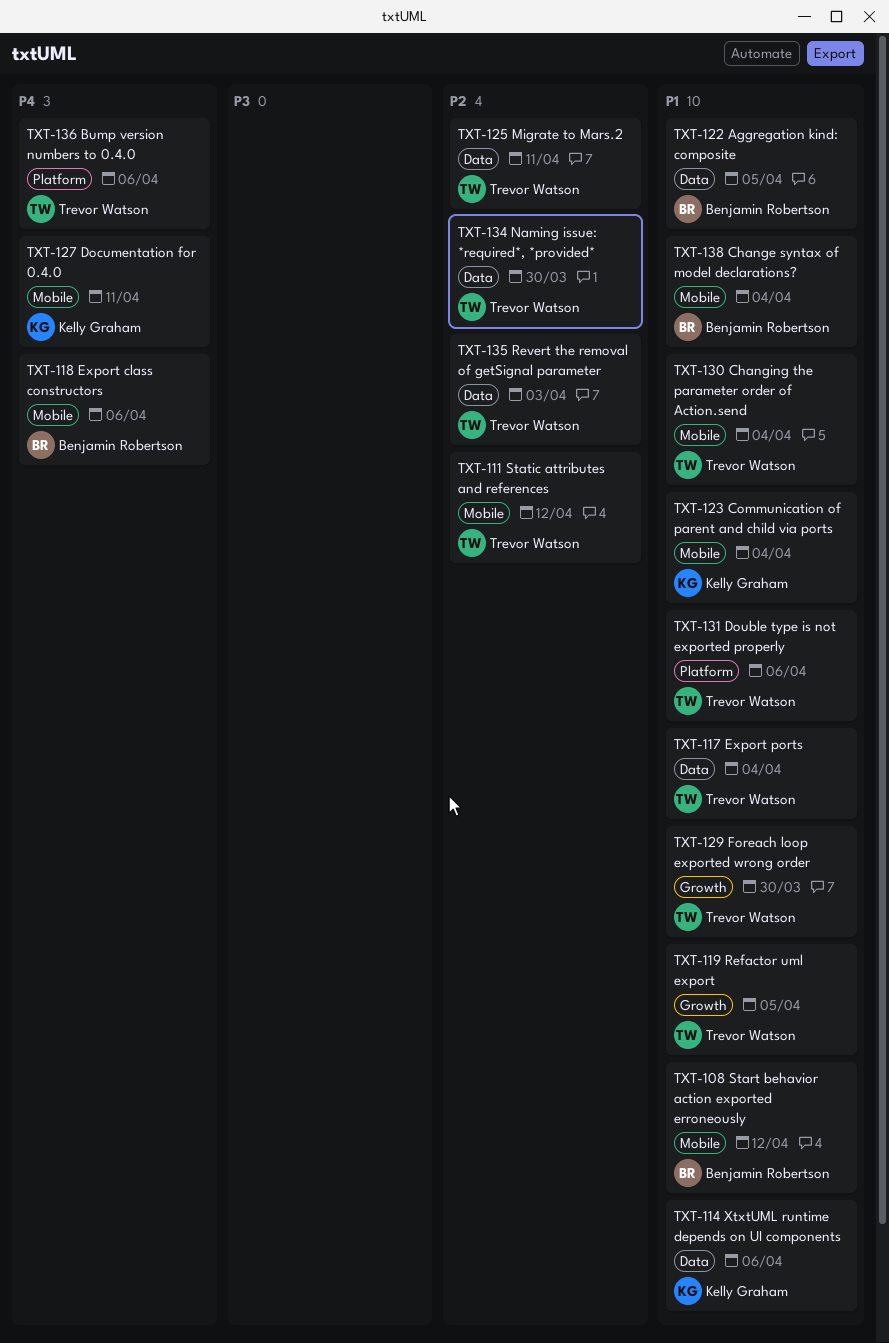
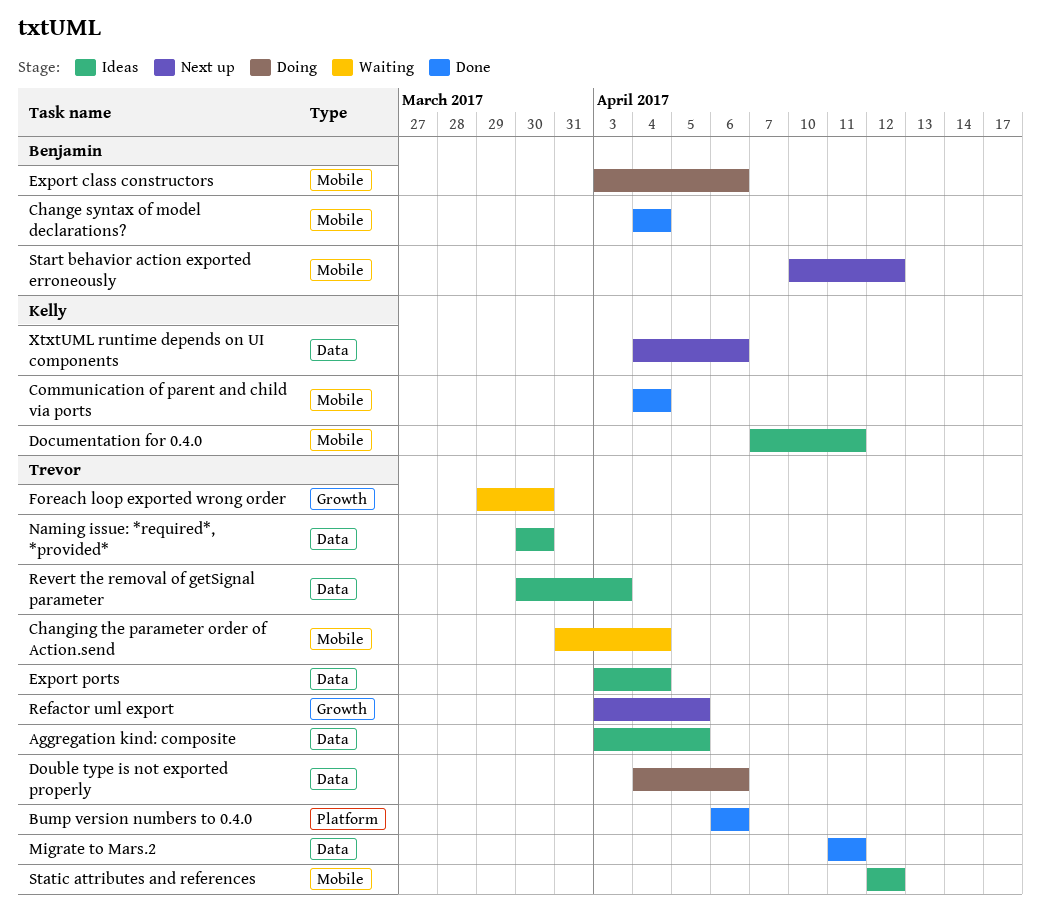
Aggregation kind: composite, owner: Benjamin Robertson -> Trevor Watson
Double type is not exported properly, label: Platform -> Data

